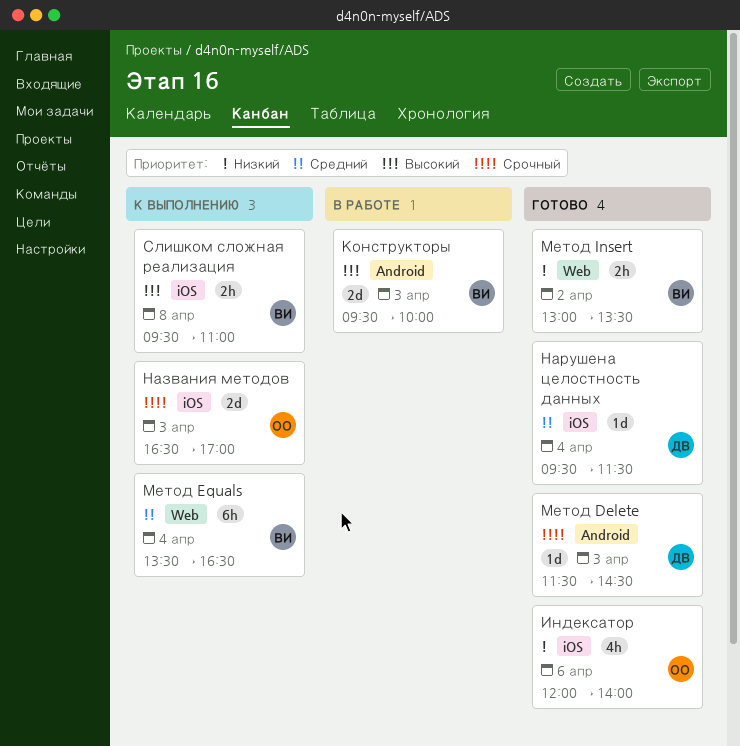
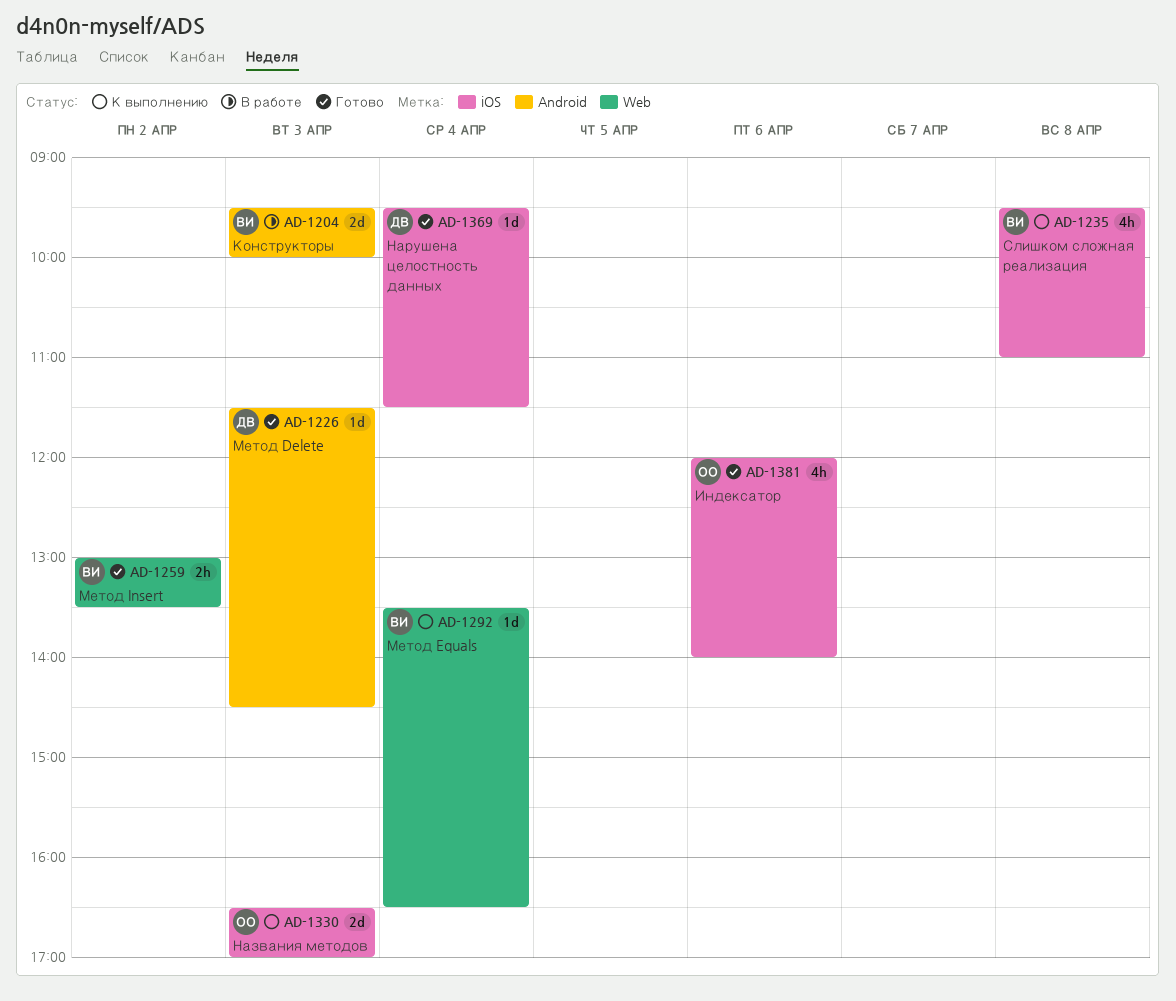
Метод Equals, estimate: 6h -> 1d
Слишком сложная реализация, estimate: 2h -> 4h

